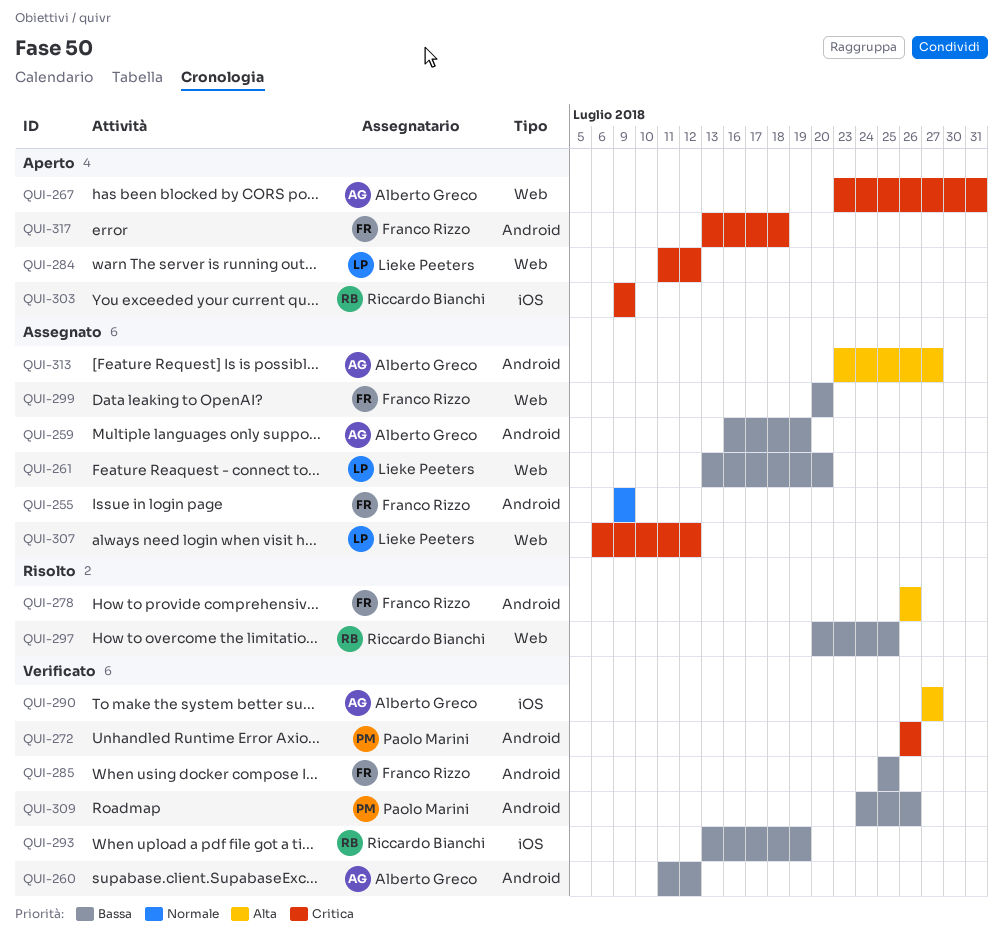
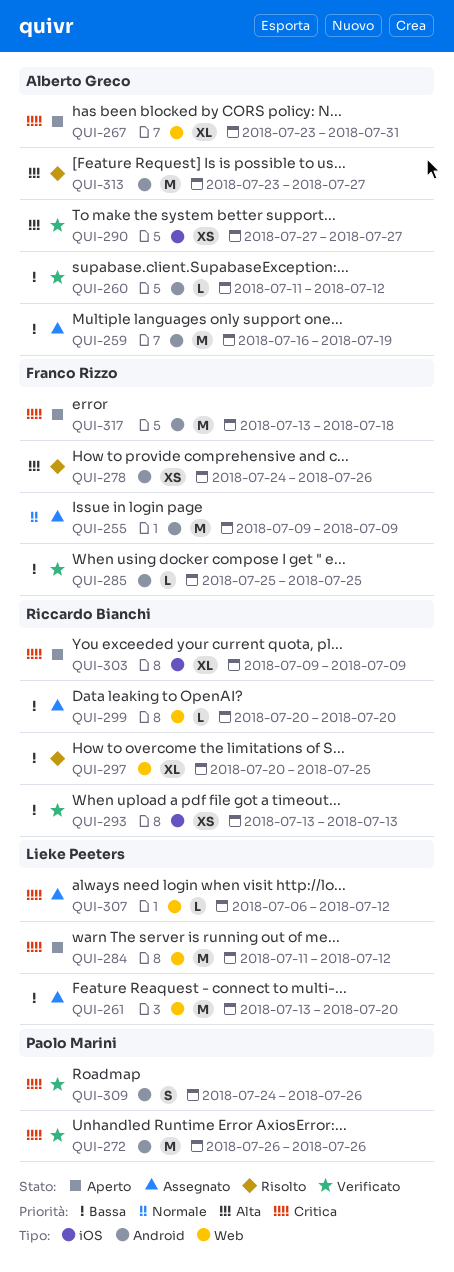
QUI-278, start: Jul 26 -> Jul 24
QUI-293, due: Jul 19 -> Jul 13
QUI-299, owner: Franco Rizzo -> Riccardo Bianchi
QUI-309, priority: Bassa -> Critica
QUI-313, status: Assegnato -> Risolto

